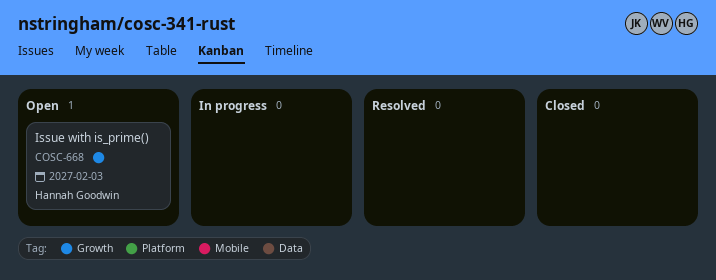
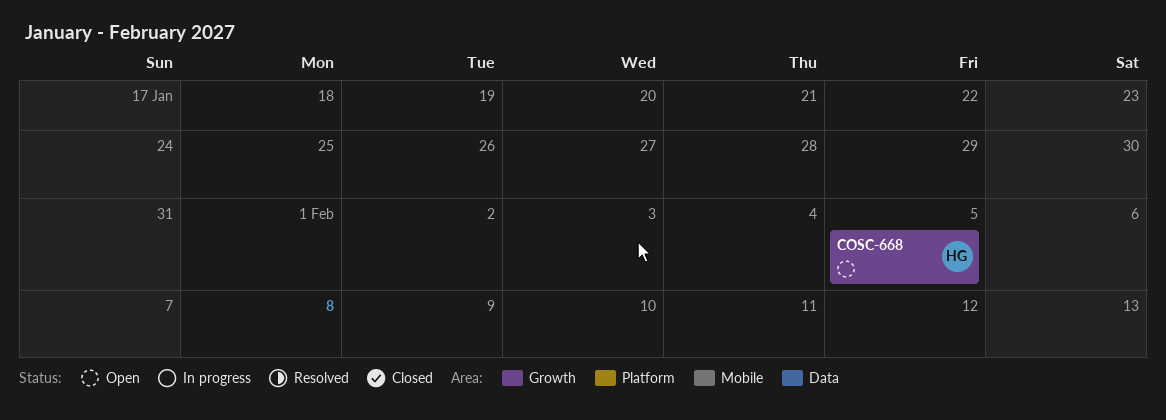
COSC-668, due: Feb 3 -> Feb 5

